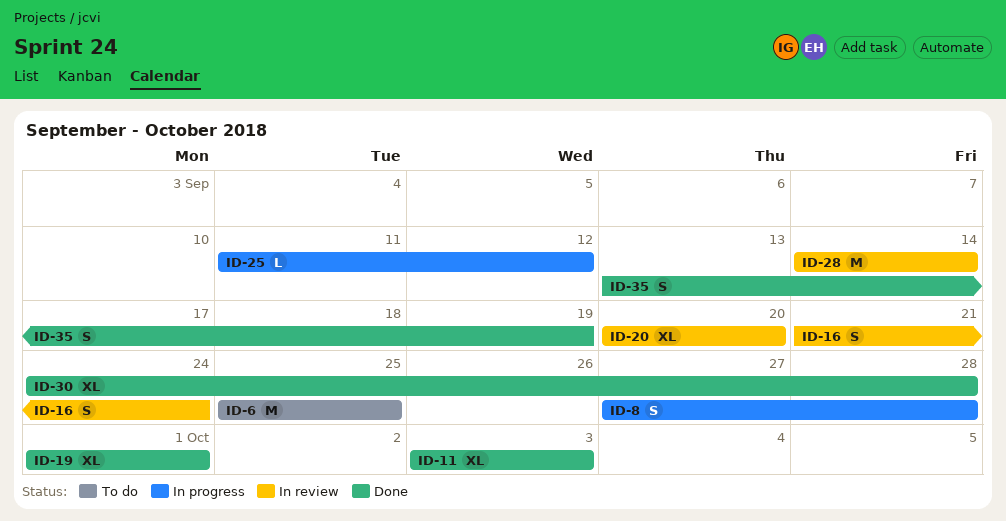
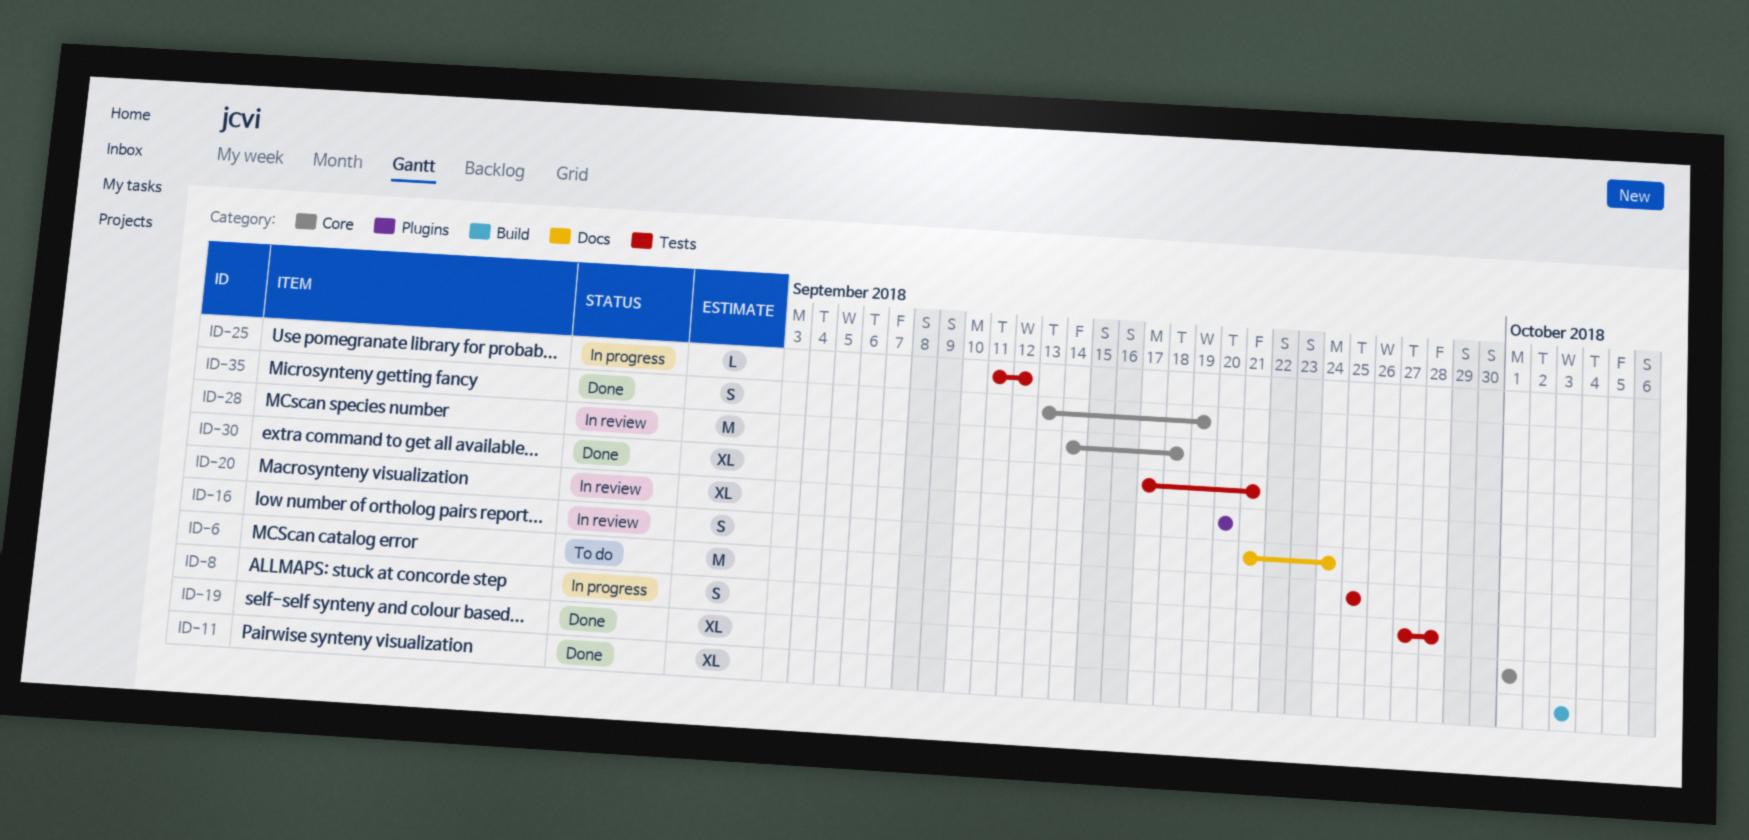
ID-28, due: Sep 14 -> Sep 18
ID-30, start: Sep 24 -> Sep 17
ID-30, due: Sep 28 -> Sep 21

